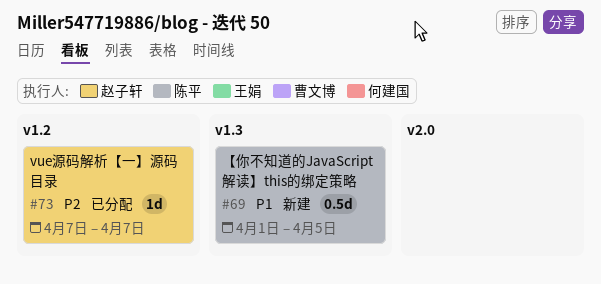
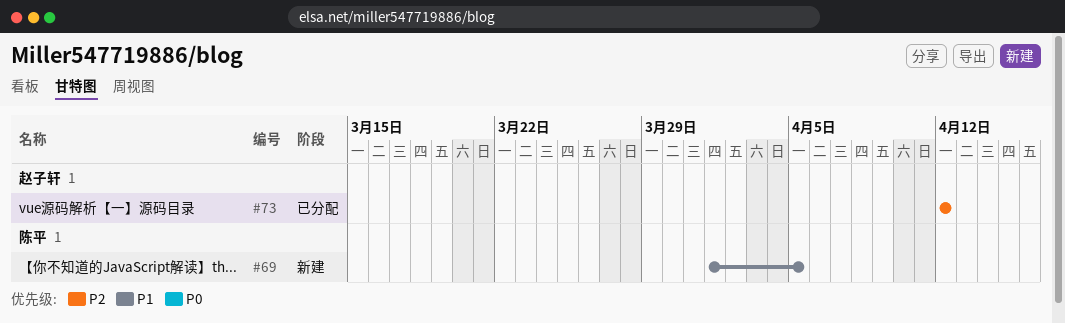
#73, start: Apr 7 -> Apr 12
#73, due: Apr 7 -> Apr 12

